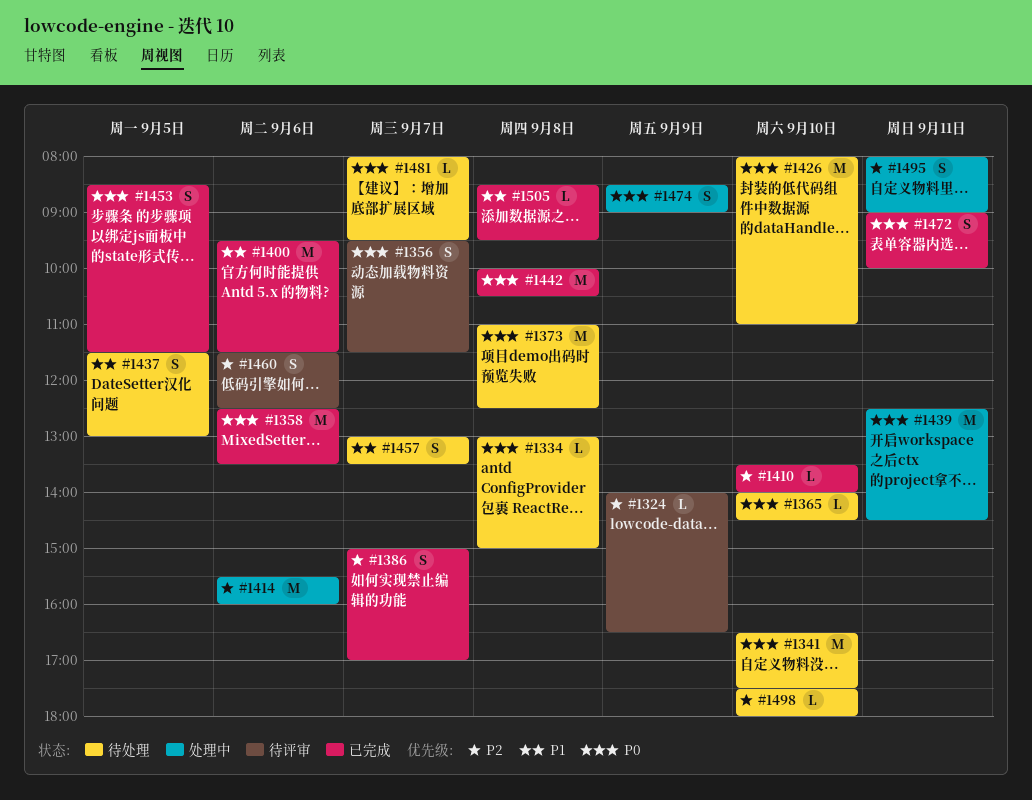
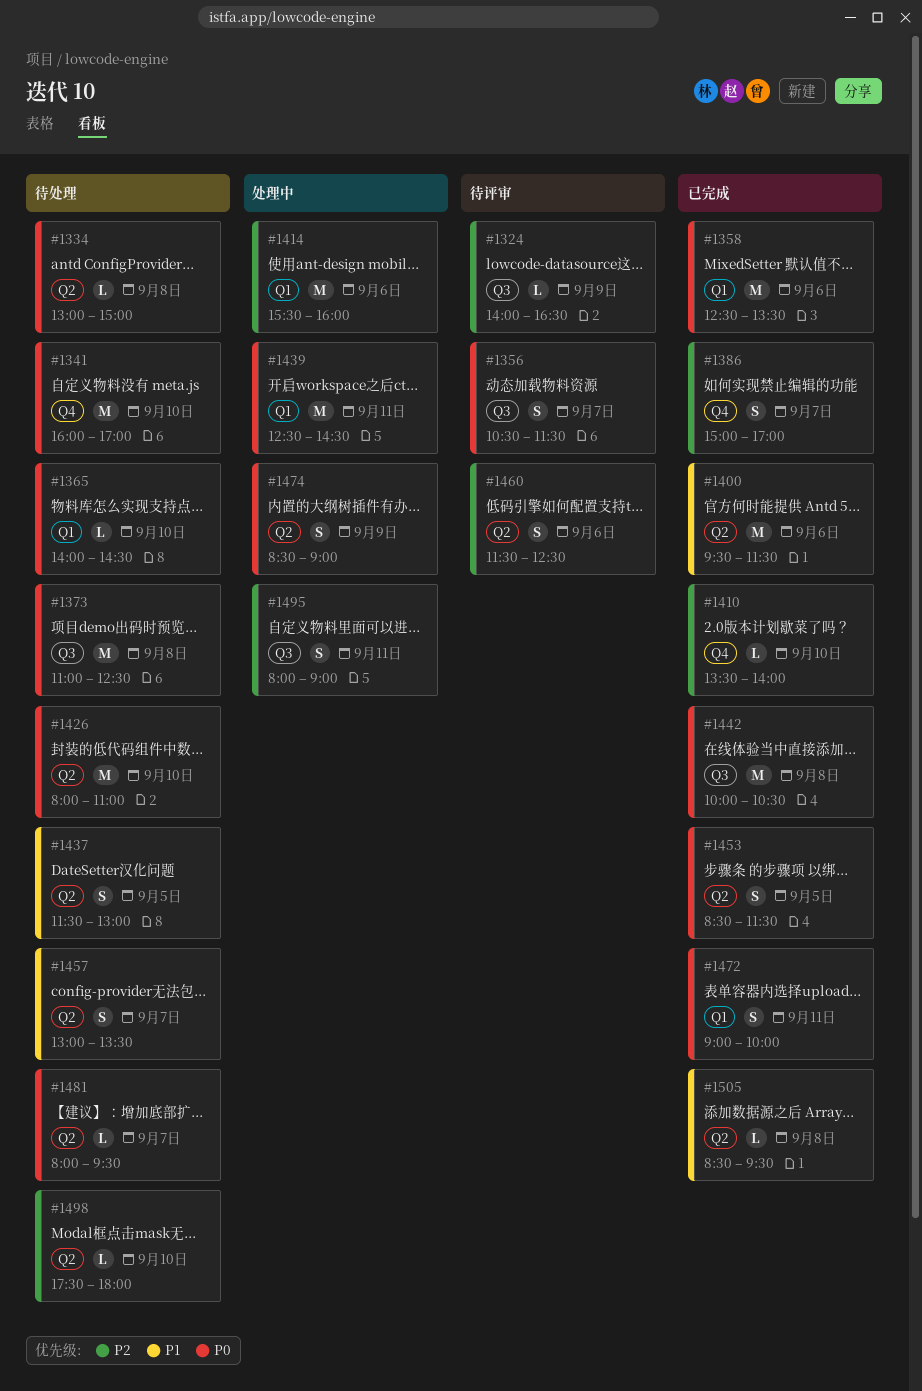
#1341, begins: 16:30 -> 16:00
#1341, ends: 17:30 -> 17:00
#1356, begins: 09:30 -> 10:30

